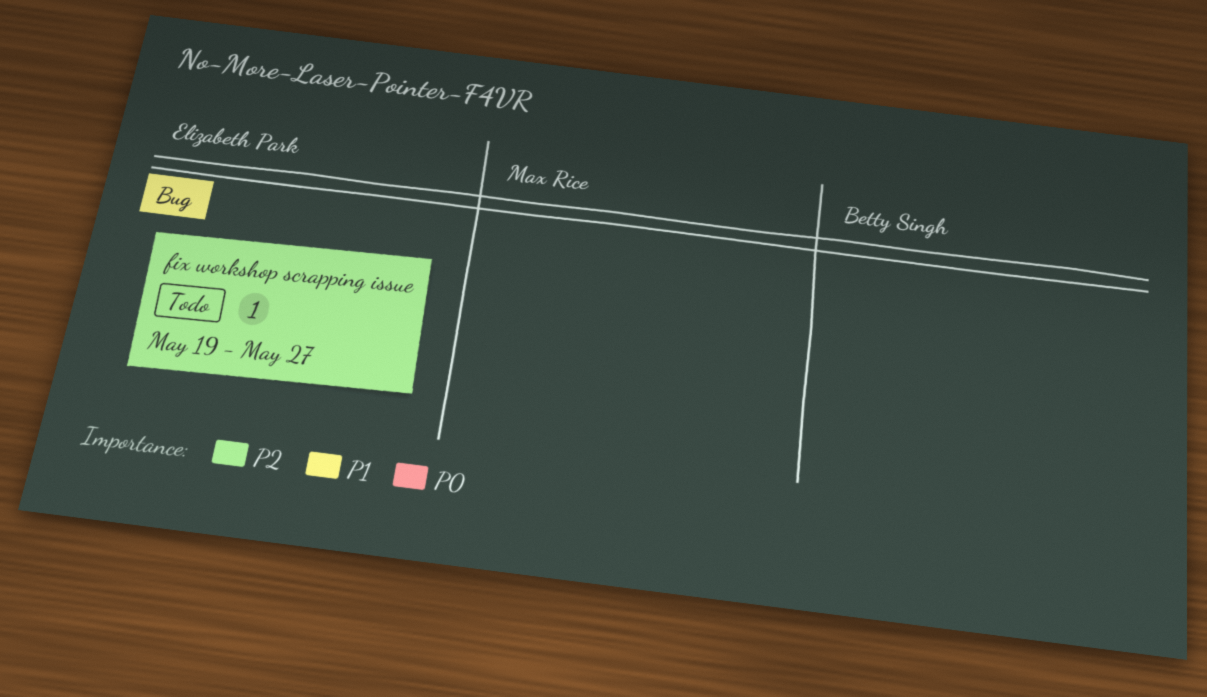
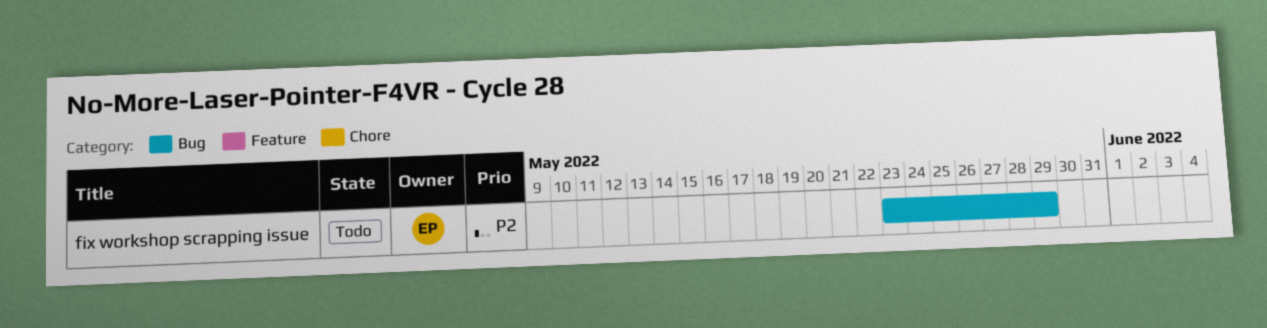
fix workshop scrapping issue, start: May 19 -> May 23
fix workshop scrapping issue, due: May 27 -> May 29

